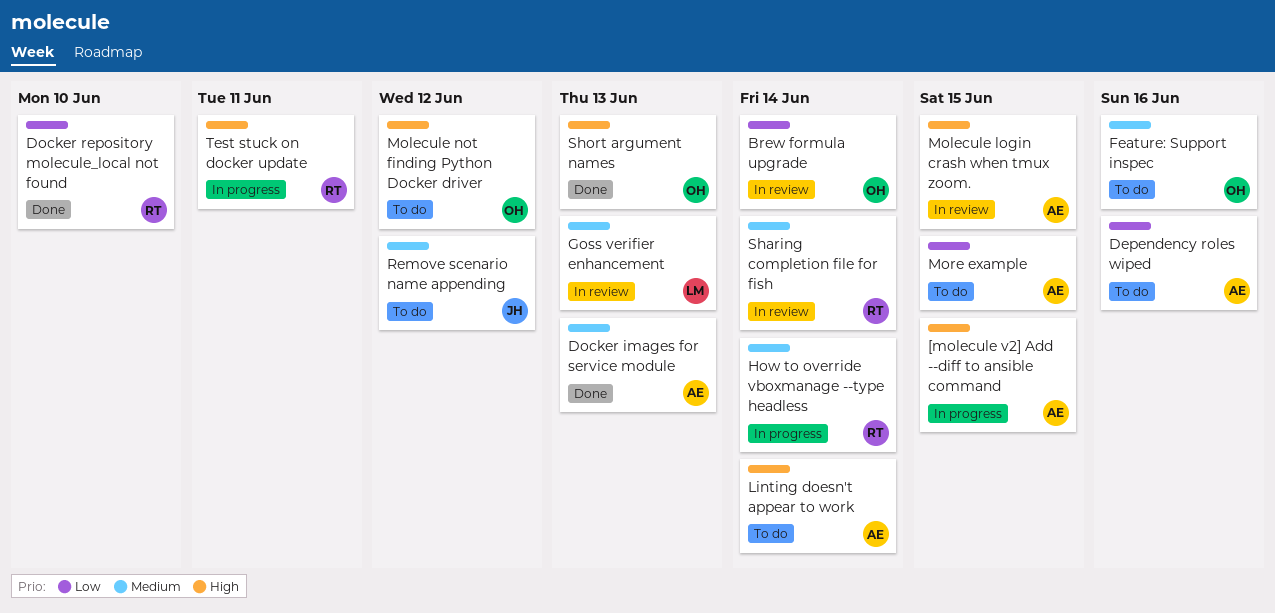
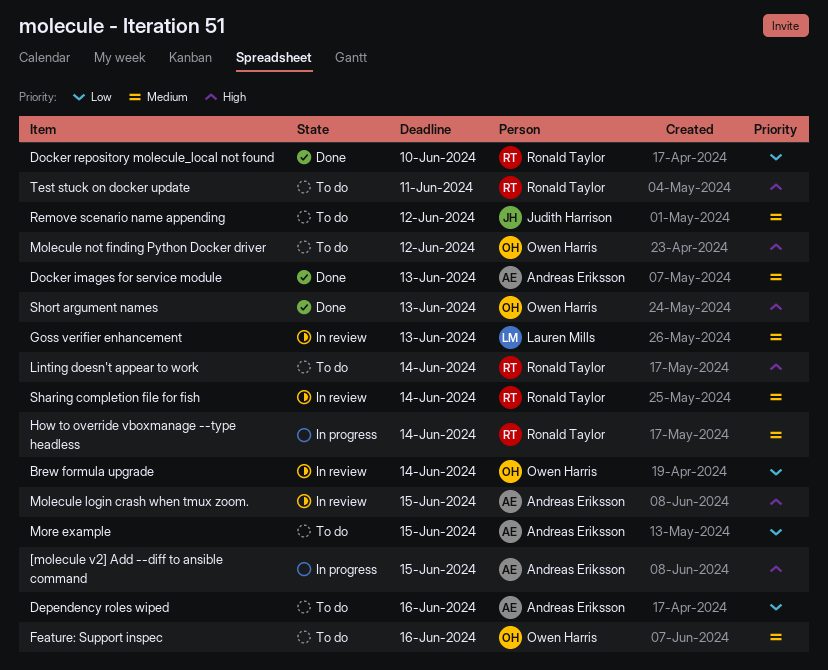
Linting doesn't appear to work, owner: Andreas Eriksson -> Ronald Taylor
Test stuck on docker update, status: In progress -> To do

